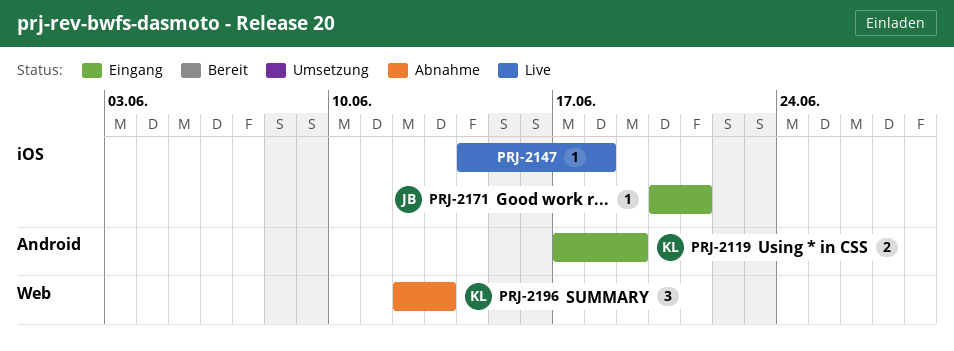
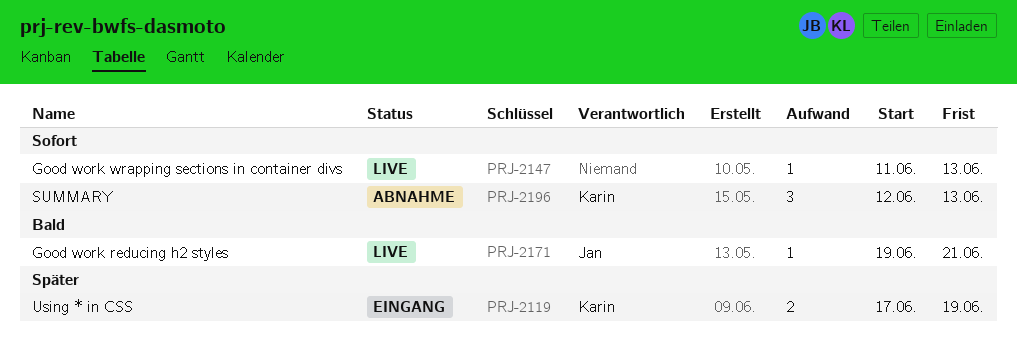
PRJ-2147, start: Jun 14 -> Jun 11
PRJ-2147, due: Jun 18 -> Jun 13
PRJ-2171, status: Eingang -> Live
PRJ-2171, start: Jun 20 -> Jun 19

